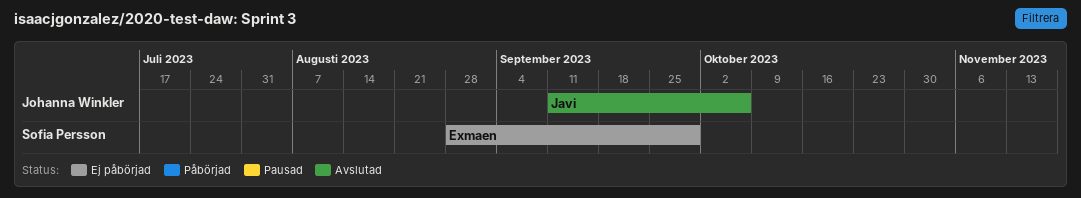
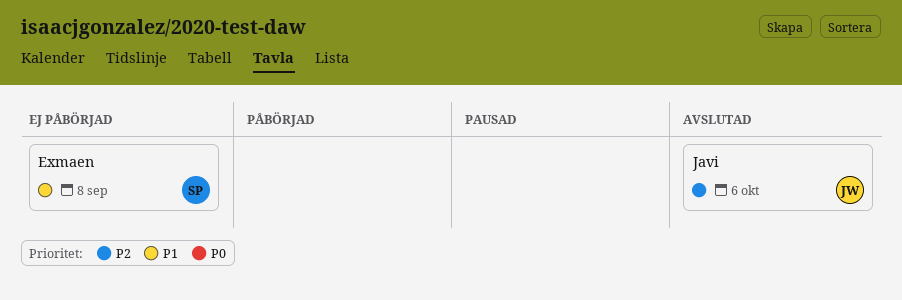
Exmaen, due: Sep 29 -> Sep 8

